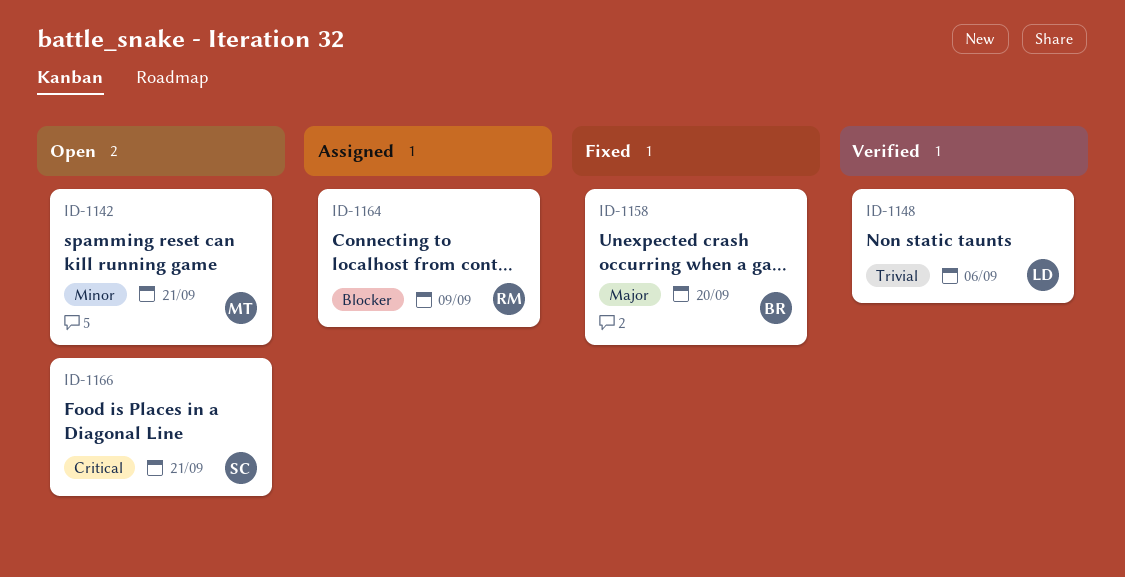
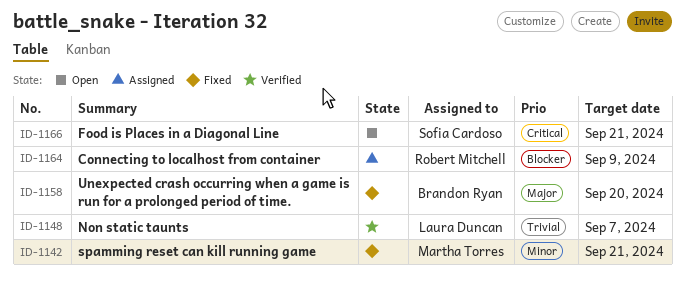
ID-1142, status: Open -> Fixed
ID-1148, due: Sep 6 -> Sep 7

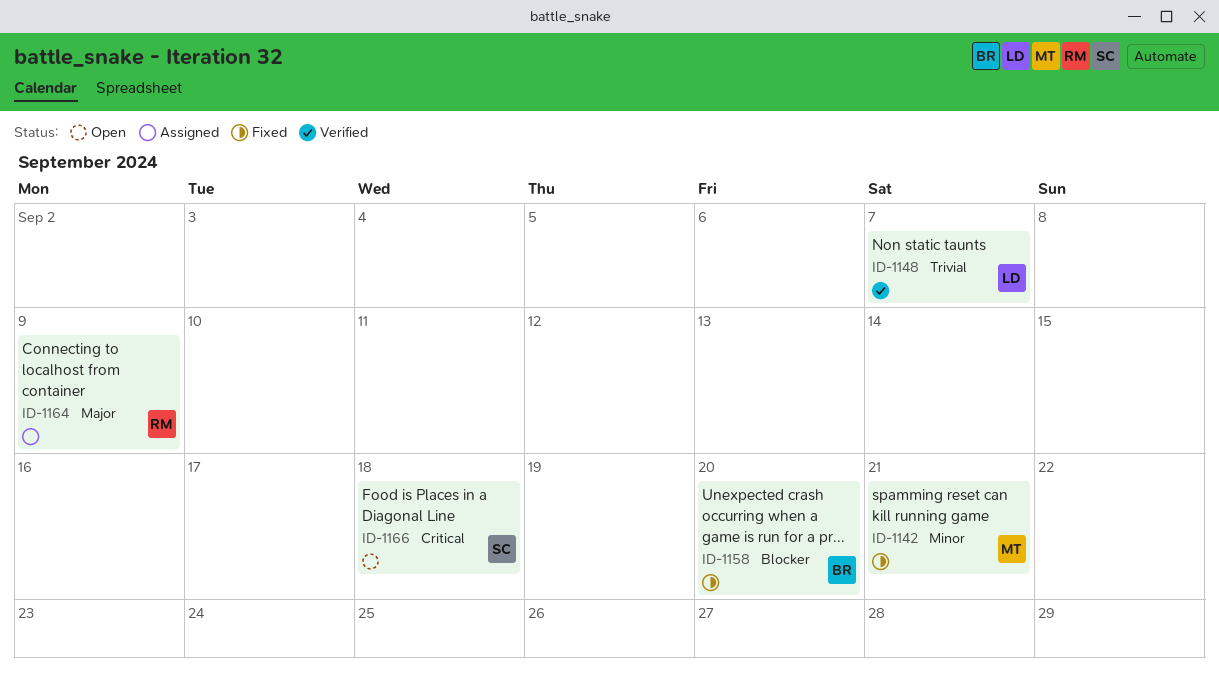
ID-1158, priority: Major -> Blocker
ID-1164, priority: Blocker -> Major
ID-1166, due: Sep 21 -> Sep 18

